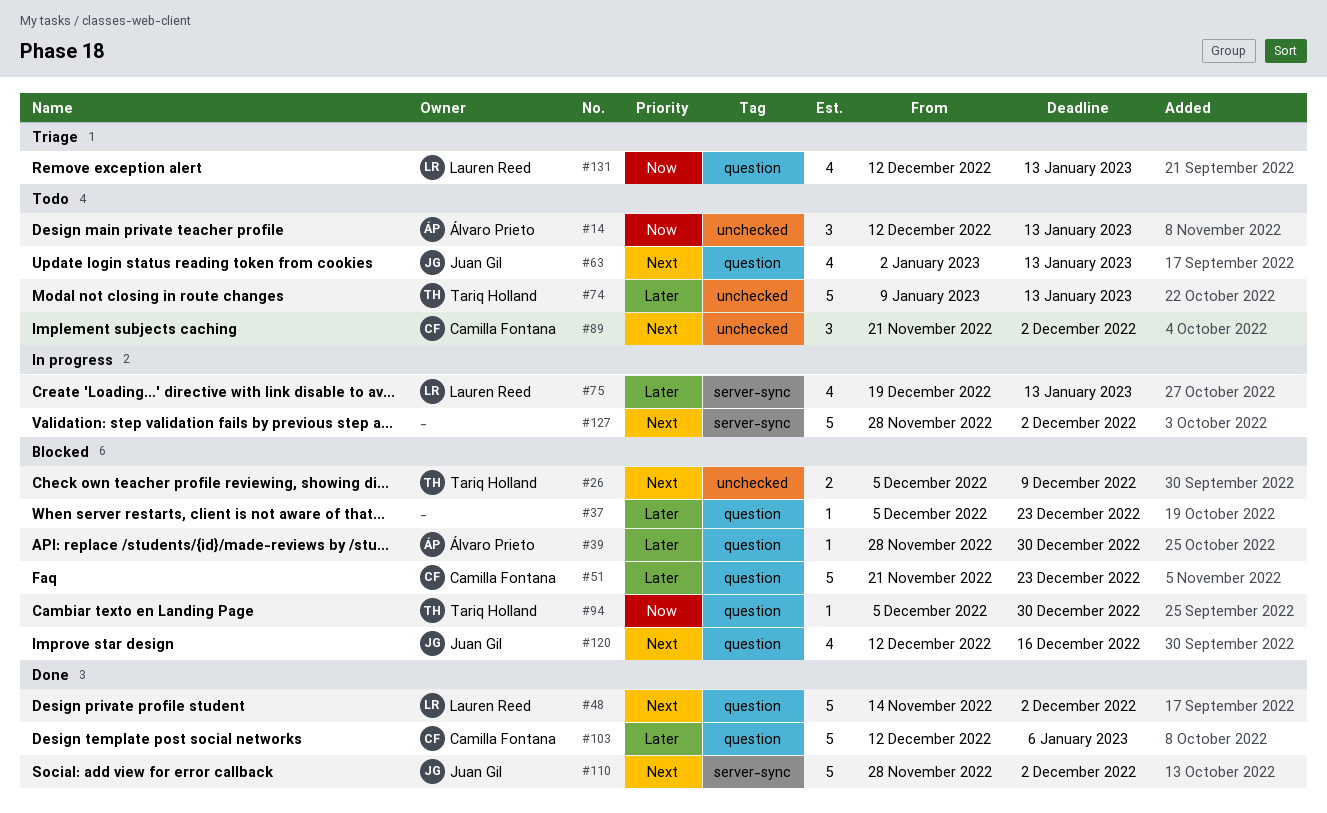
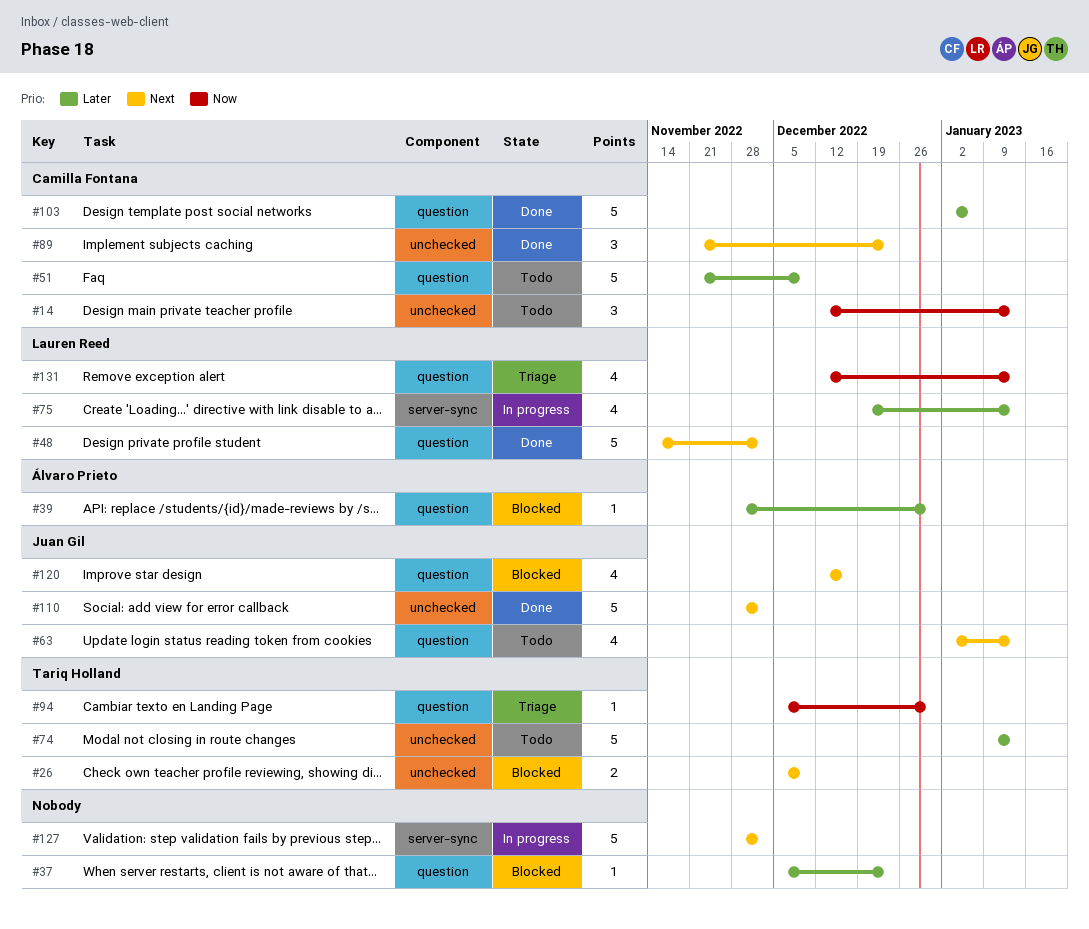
#14, owner: Álvaro Prieto -> Camilla Fontana
#51, status: Blocked -> Todo
#51, due: Dec 23 -> Dec 9
#89, status: Todo -> Done
#89, due: Dec 2 -> Dec 23
#94, status: Blocked -> Triage
#103, start: Dec 12 -> Jan 2
#110, label: server-sync -> unchecked

